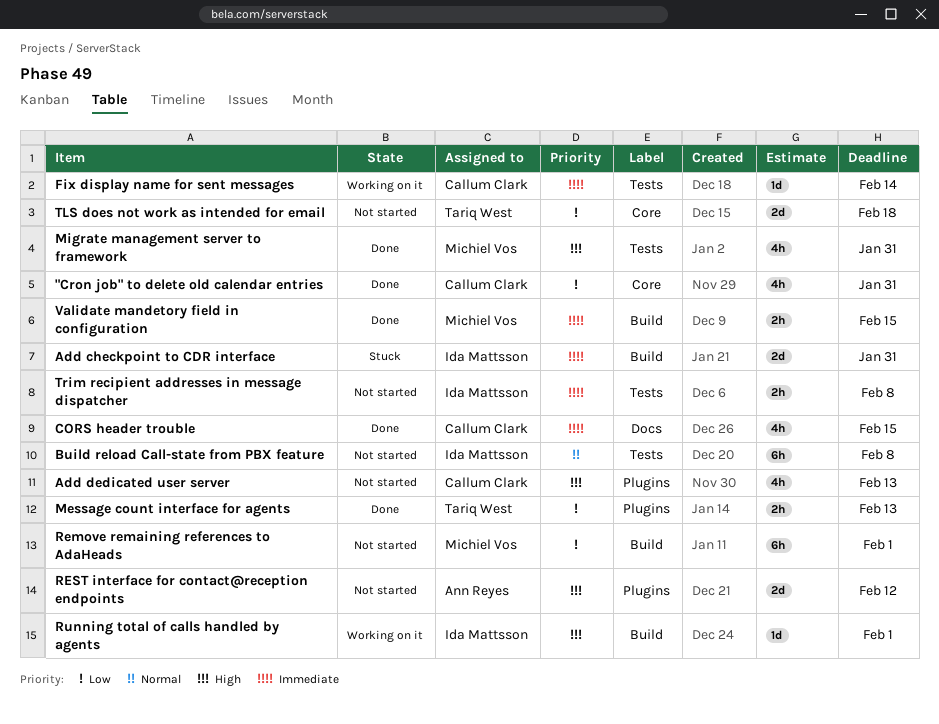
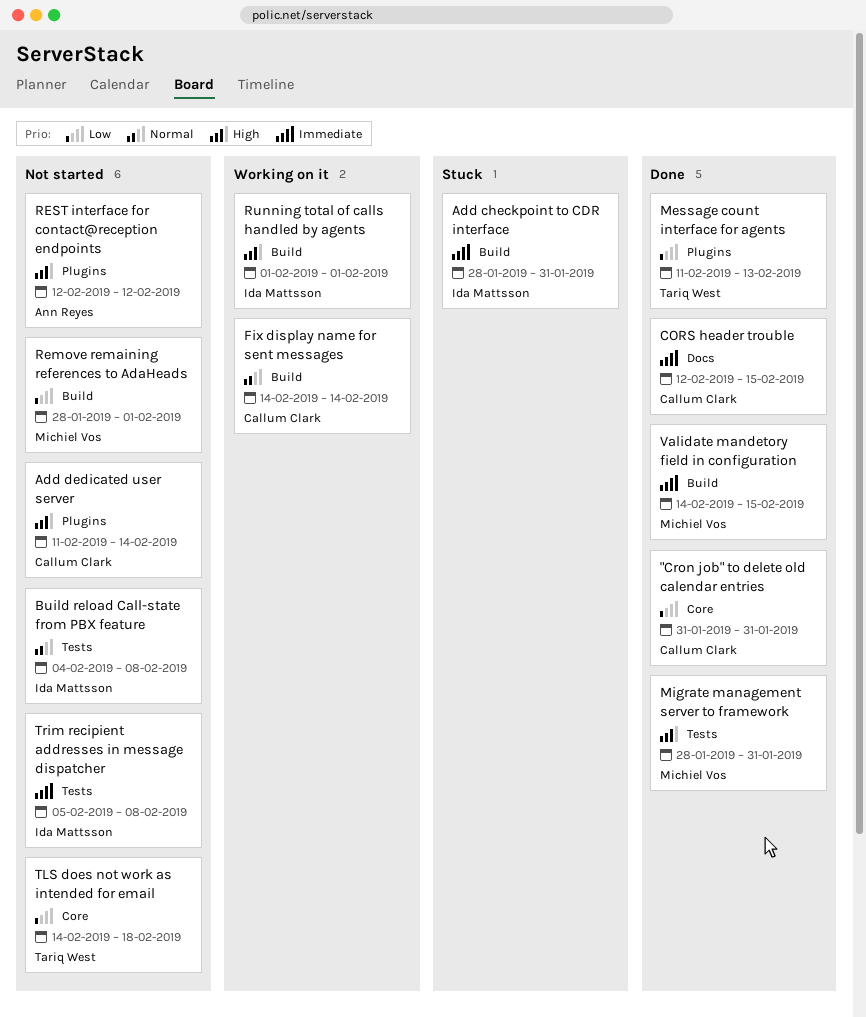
Add dedicated user server, due: Feb 13 -> Feb 14
Fix display name for sent messages, priority: Immediate -> Normal
Fix display name for sent messages, label: Tests -> Build

